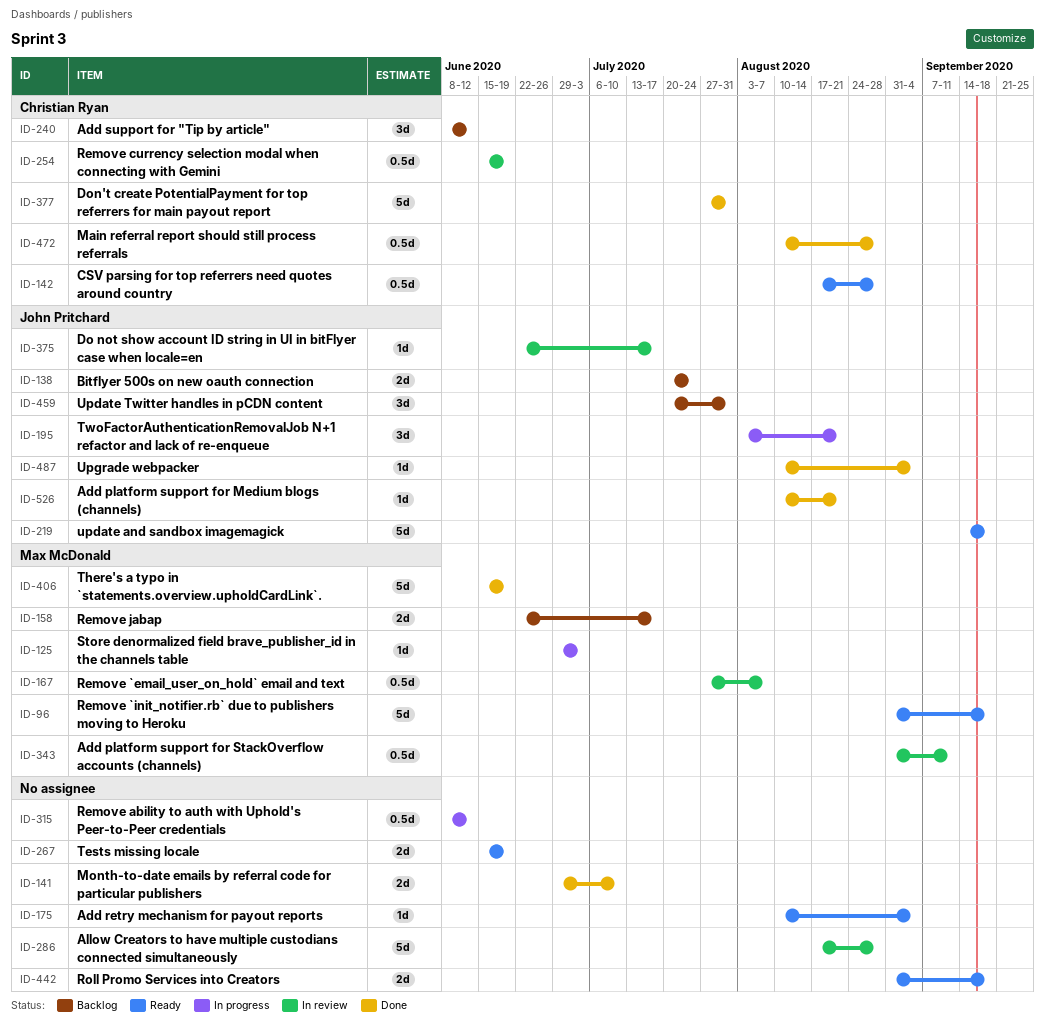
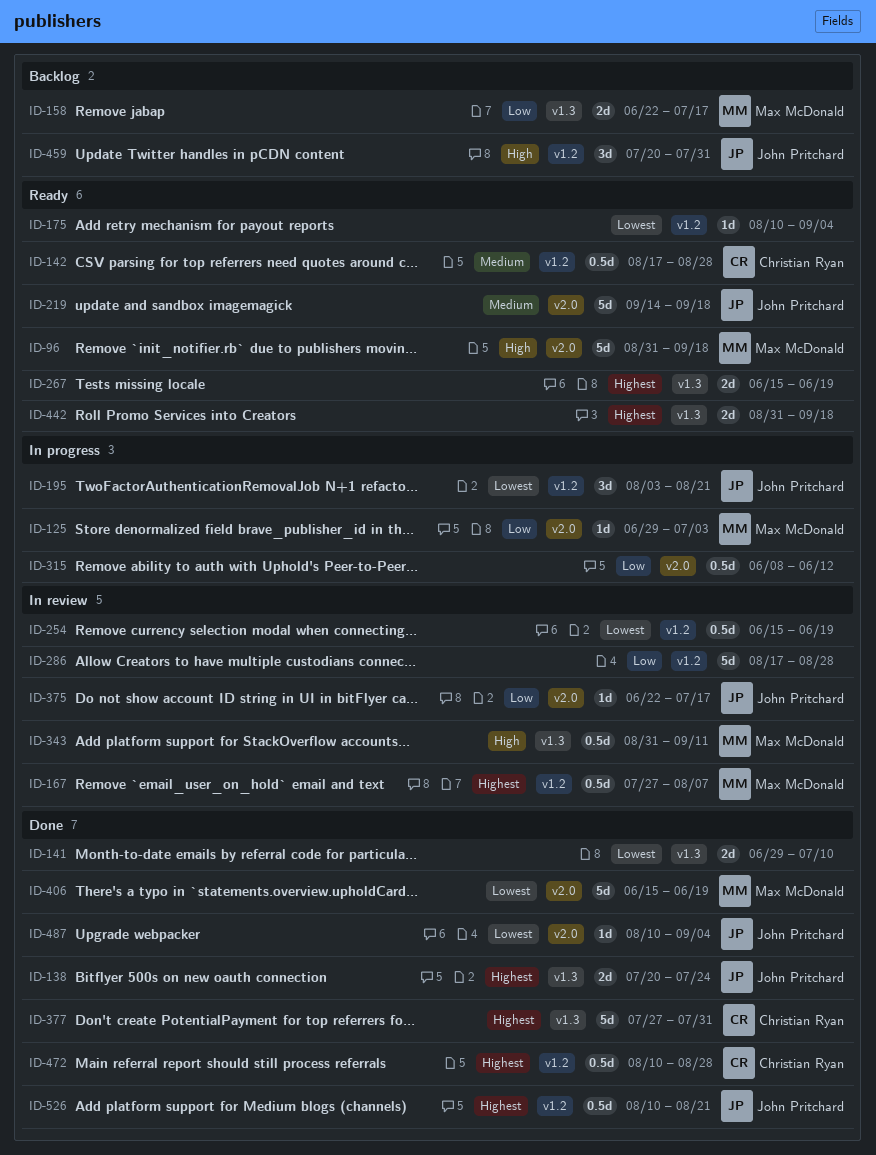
ID-138, status: Backlog -> Done
ID-240: present -> none
ID-254, owner: Christian Ryan -> none
ID-526, estimate: 1d -> 0.5d

